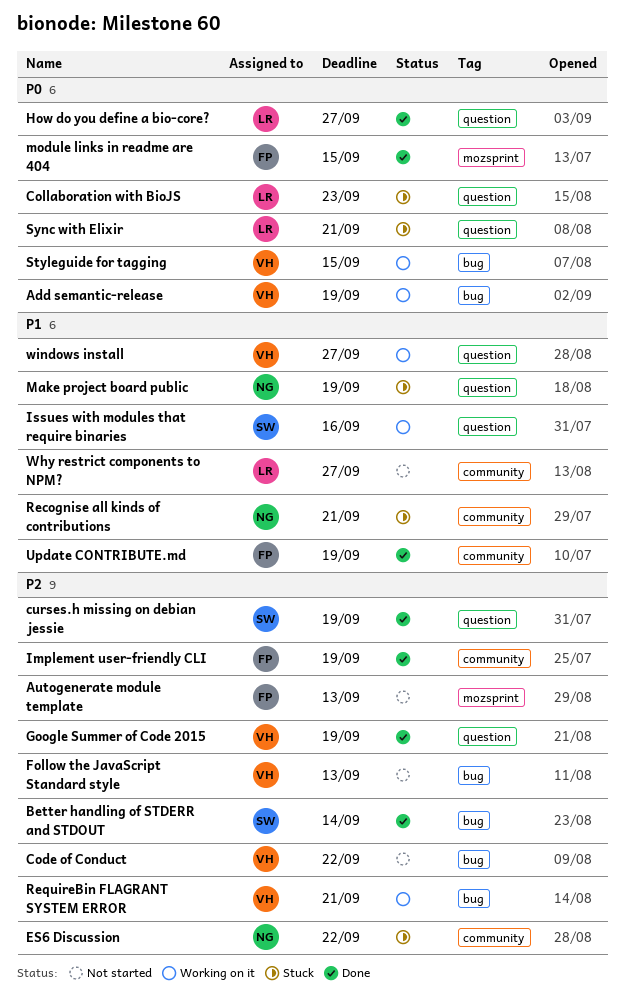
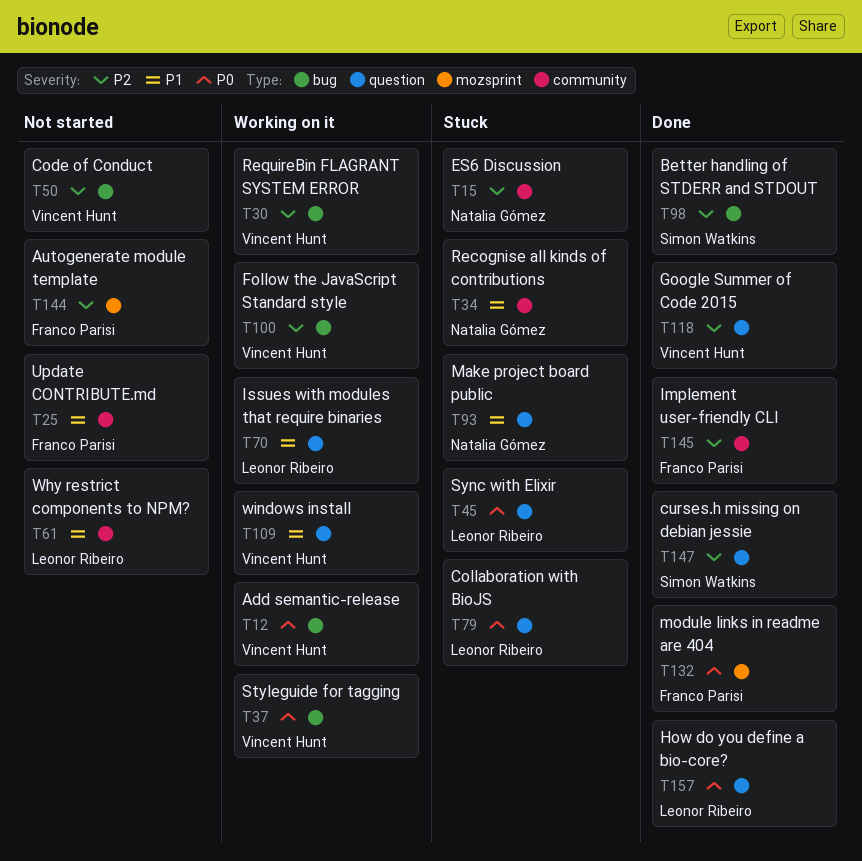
Follow the JavaScript Standard style, status: Not started -> Working on it
Issues with modules that require binaries, owner: Simon Watkins -> Leonor Ribeiro
Update CONTRIBUTE.md, status: Done -> Not started

